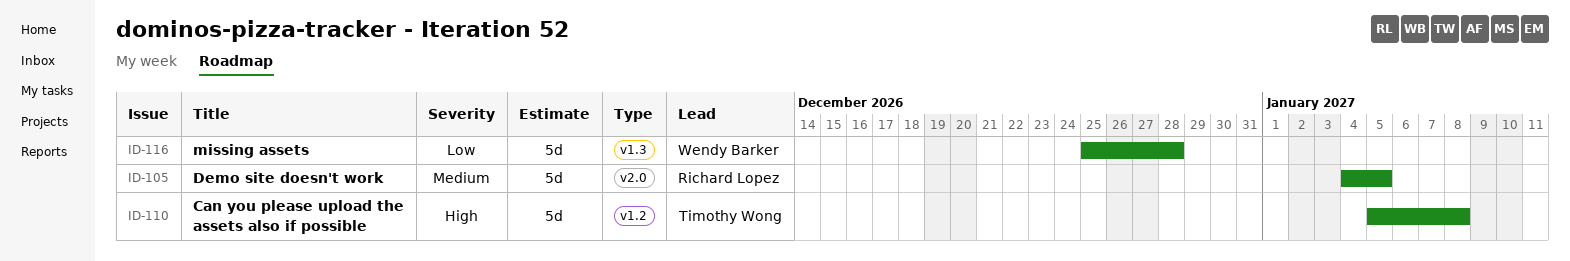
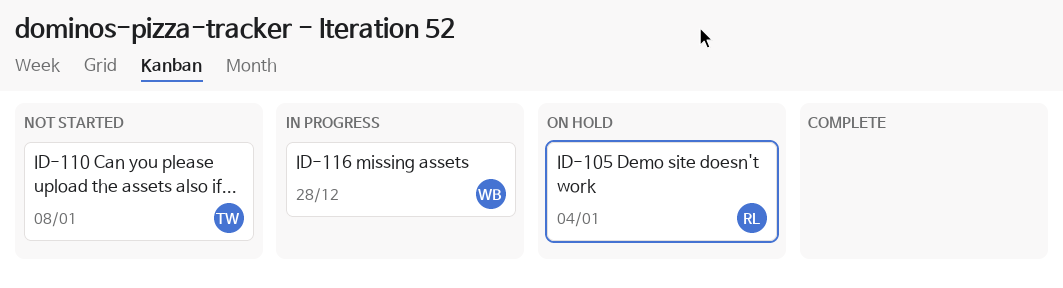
ID-105, due: Jan 5 -> Jan 4

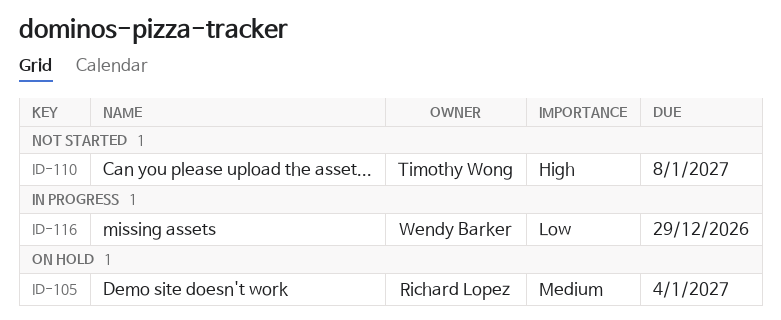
ID-116, due: Dec 28 -> Dec 29

